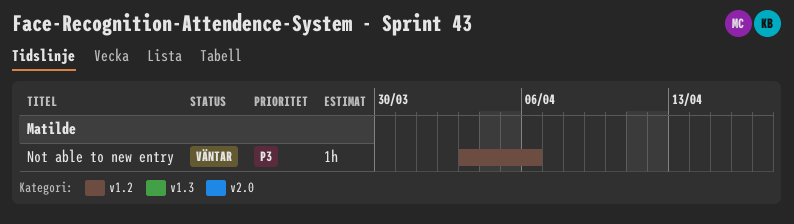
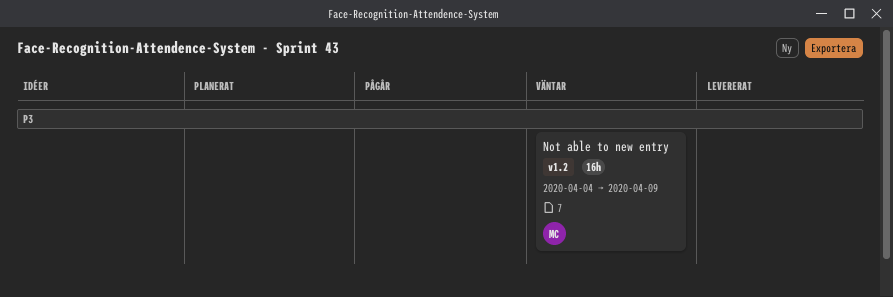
Not able to new entry, estimate: 1h -> 16h
Not able to new entry, start: Apr 3 -> Apr 4
Not able to new entry, due: Apr 6 -> Apr 9

